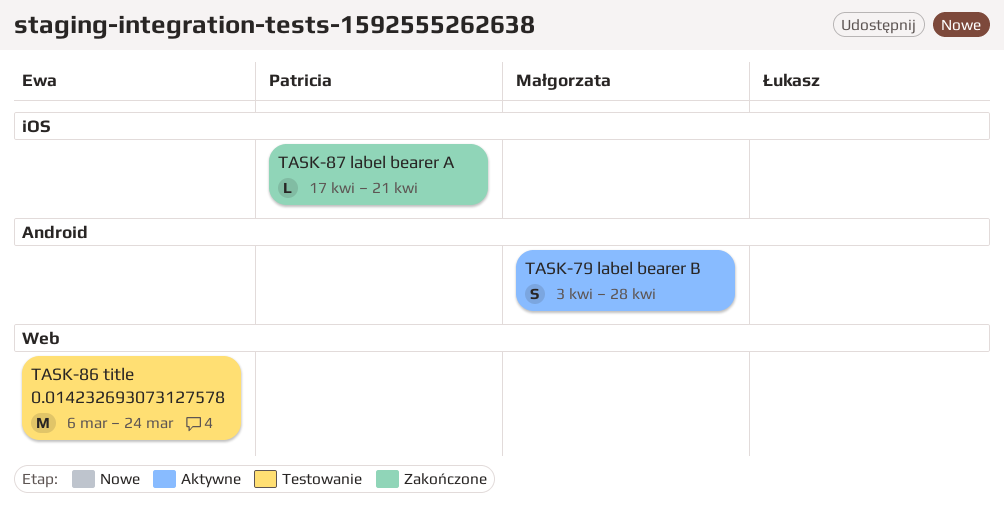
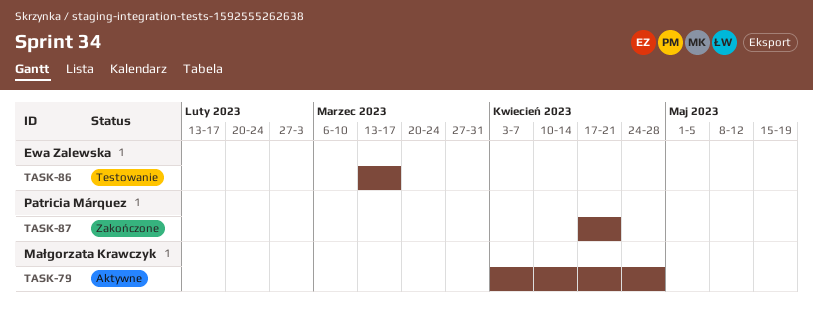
TASK-86, start: Mar 6 -> Mar 13
TASK-86, due: Mar 24 -> Mar 17

